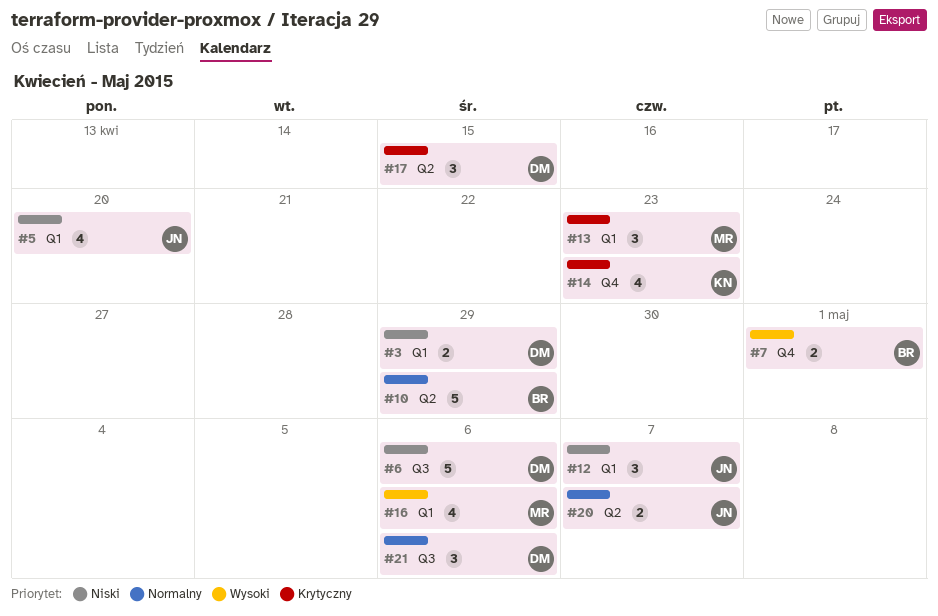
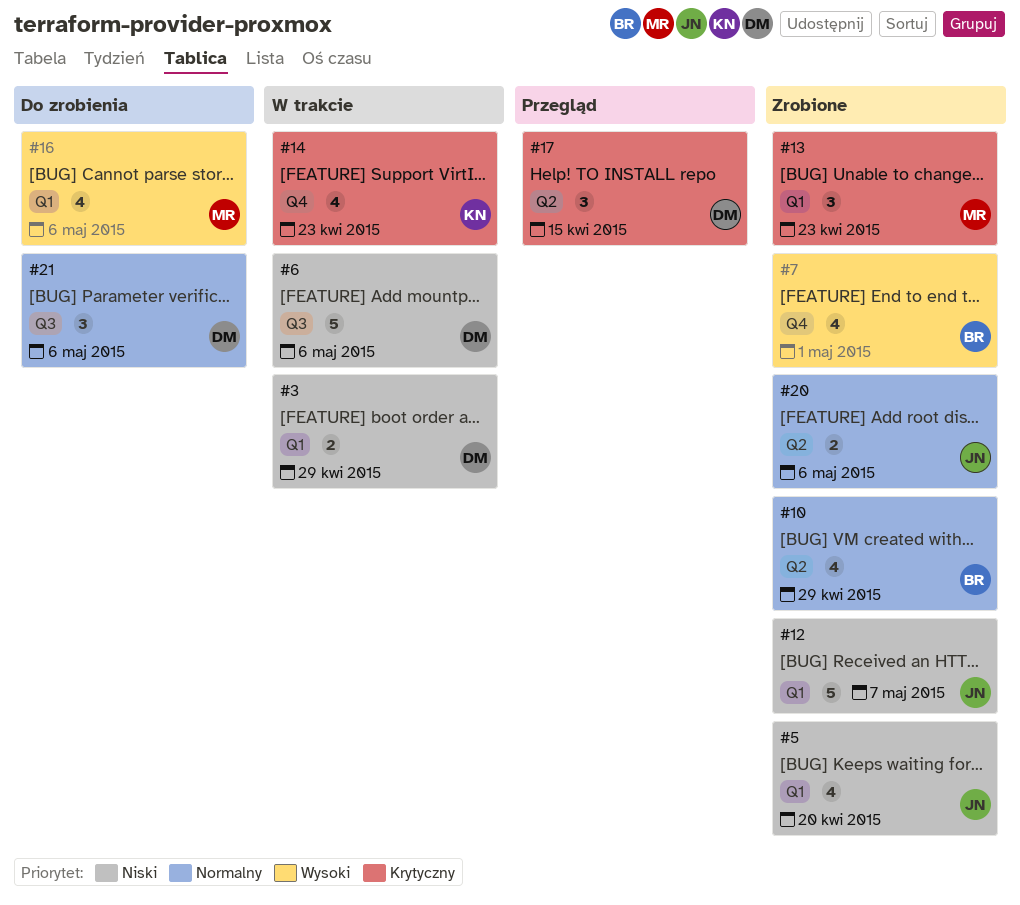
#7, estimate: 2 -> 4
#10, estimate: 5 -> 4
#12, estimate: 3 -> 5
#20, due: May 7 -> May 6

